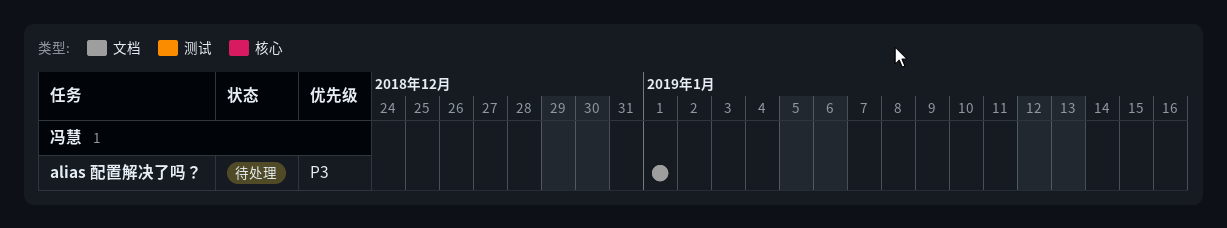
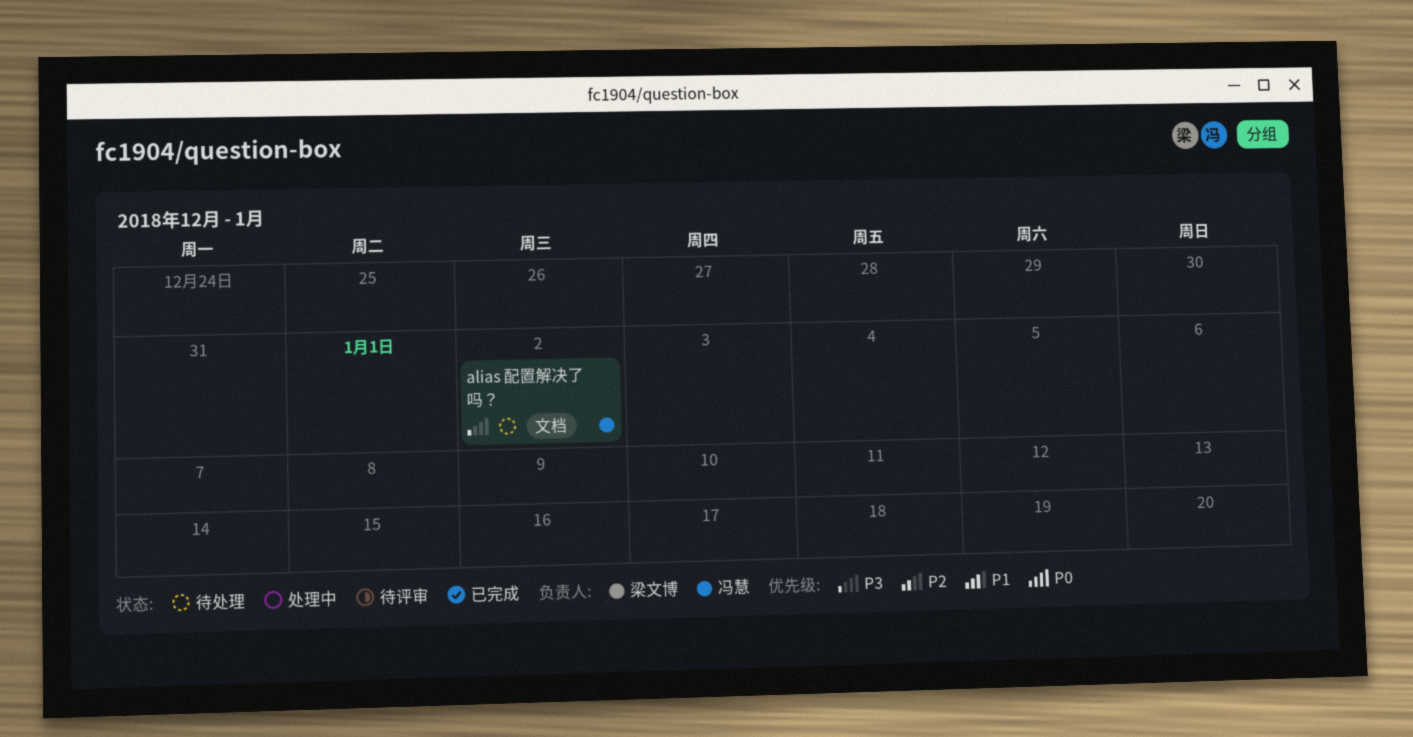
alias 配置解决了吗？, due: Jan 1 -> Jan 2

